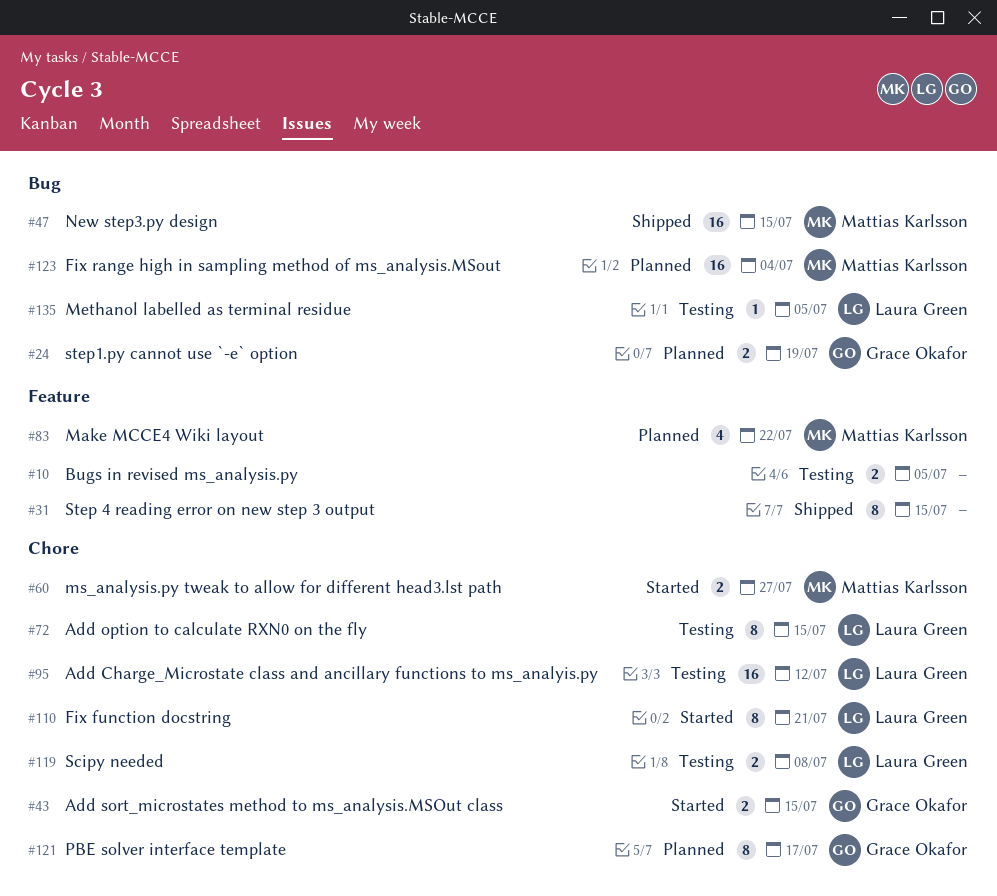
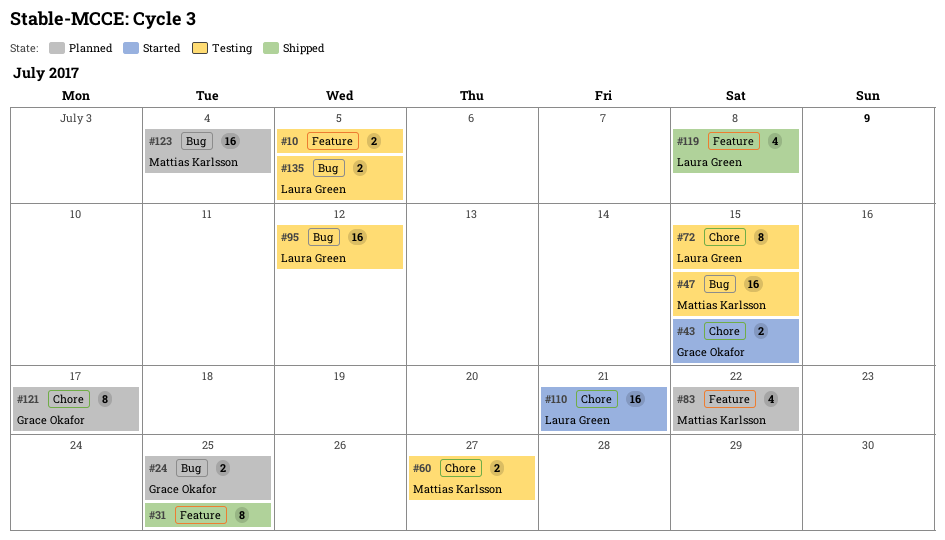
#24, due: Jul 19 -> Jul 25
#31, due: Jul 15 -> Jul 25
#47, status: Shipped -> Testing
#60, status: Started -> Testing
#95, label: Chore -> Bug
#110, estimate: 8 -> 16
#119, status: Testing -> Shipped
#119, label: Chore -> Feature
#119, estimate: 2 -> 4
#135, estimate: 1 -> 2

